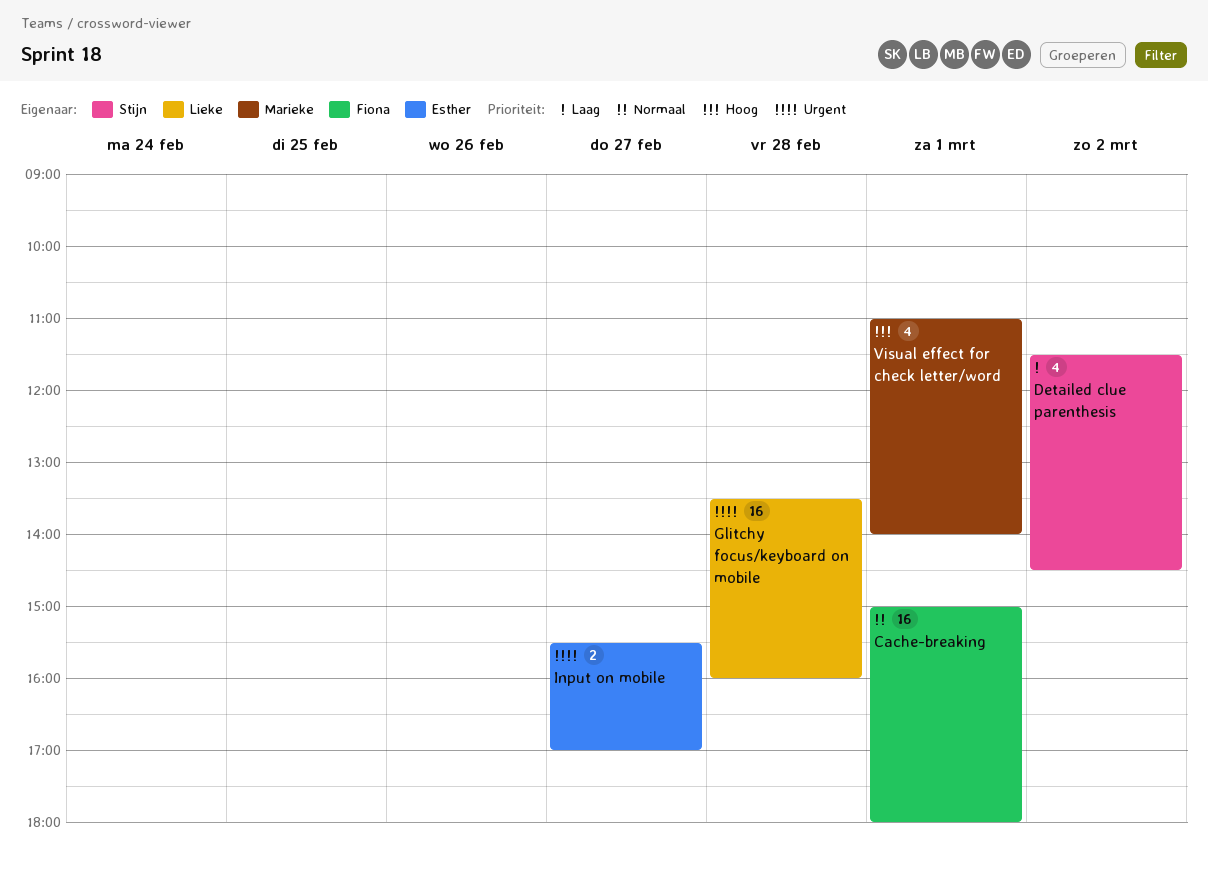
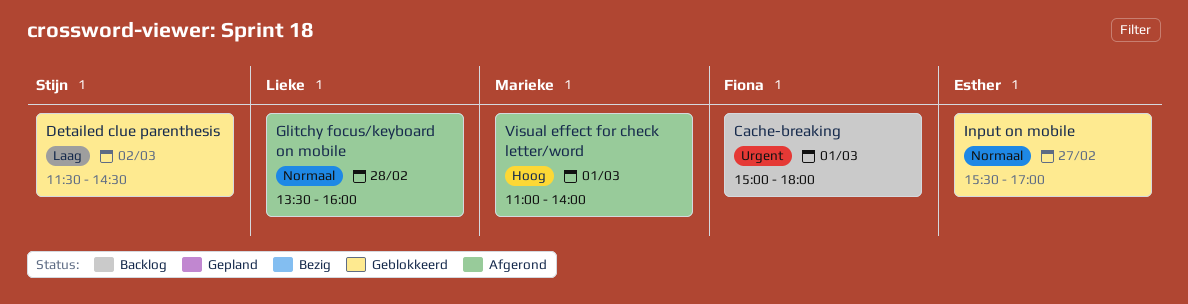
Cache-breaking, priority: Normaal -> Urgent
Glitchy focus/keyboard on mobile, priority: Urgent -> Normaal
Input on mobile, priority: Urgent -> Normaal

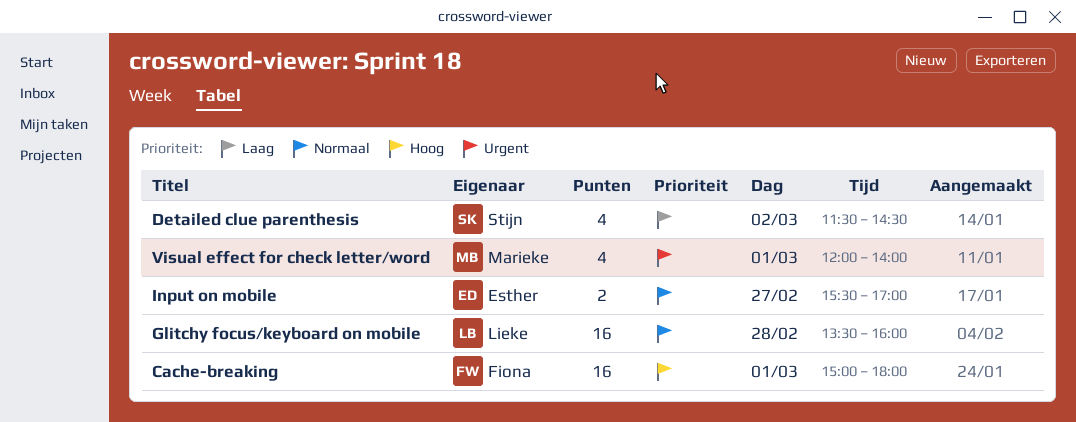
Cache-breaking, priority: Urgent -> Hoog
Visual effect for check letter/word, priority: Hoog -> Urgent
Visual effect for check letter/word, begins: 11:00 -> 12:00

